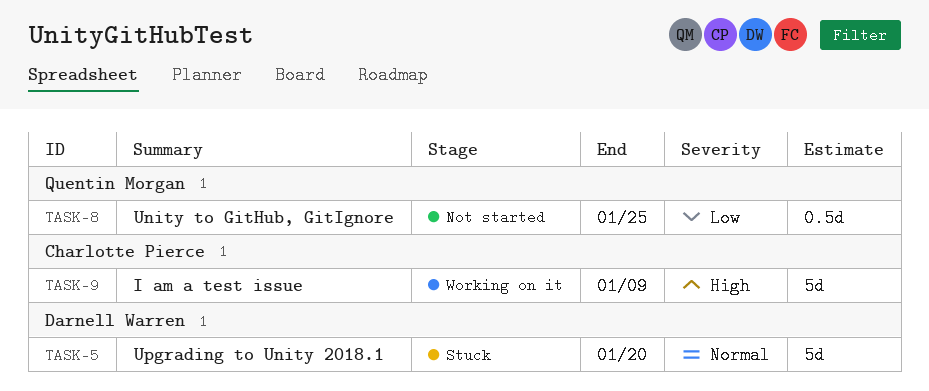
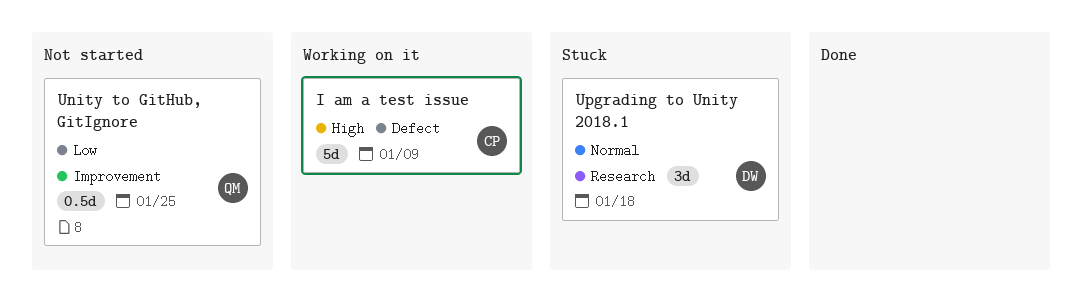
Upgrading to Unity 2018.1, estimate: 5d -> 3d
Upgrading to Unity 2018.1, due: Jan 20 -> Jan 18

